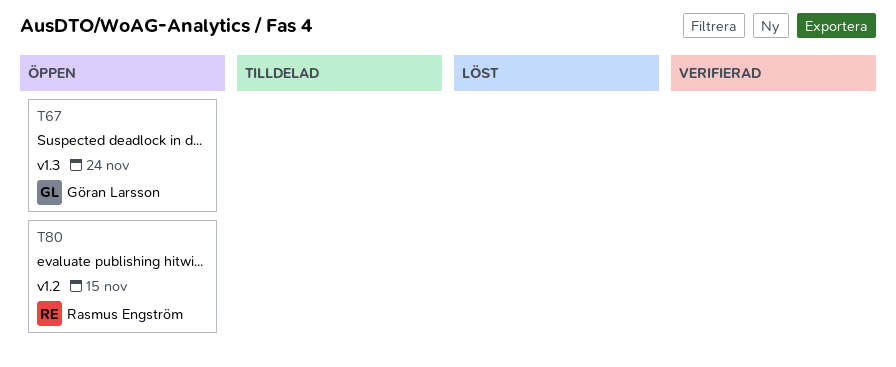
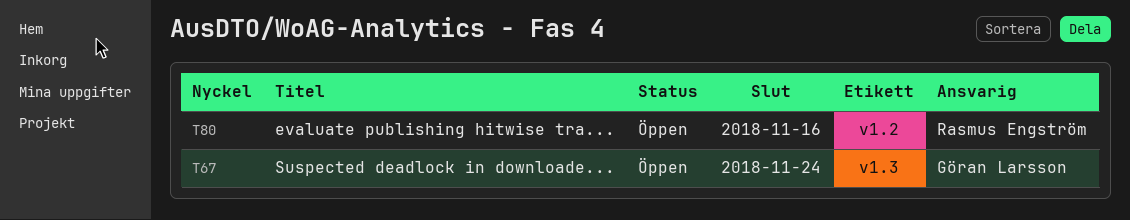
T80, due: Nov 15 -> Nov 16

